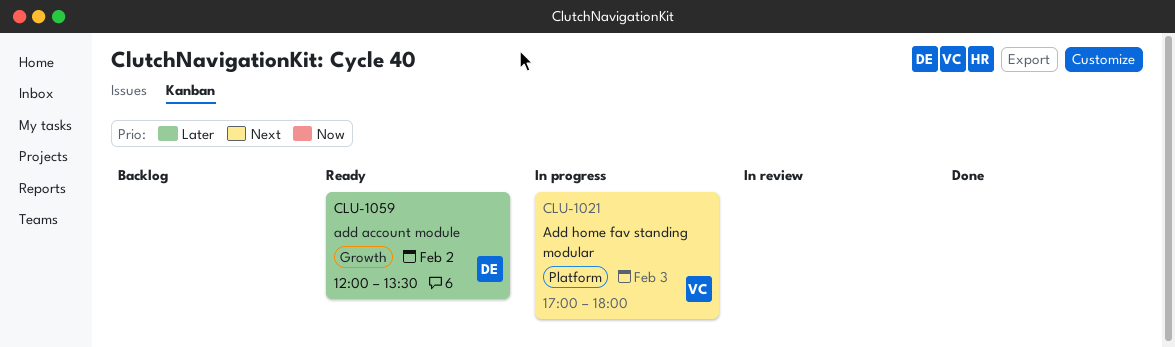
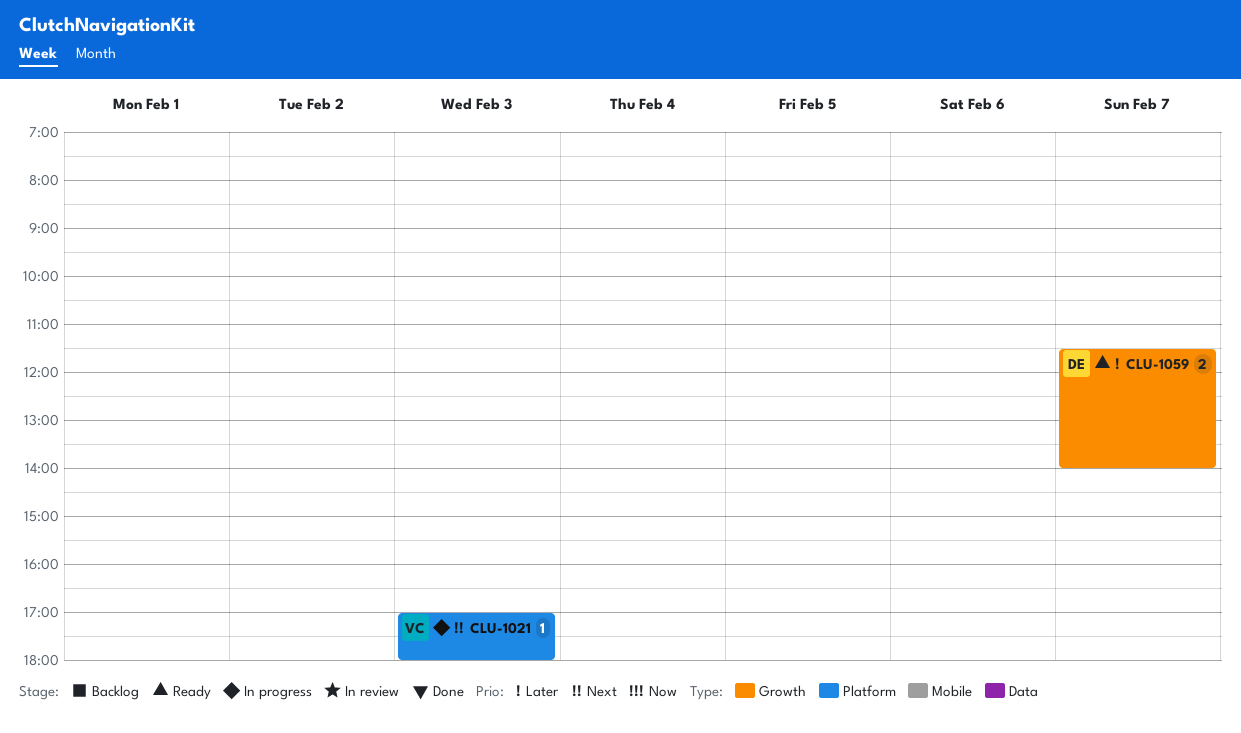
CLU-1059, day: Feb 2 -> Feb 7
CLU-1059, begins: 12:00 -> 11:30
CLU-1059, ends: 13:30 -> 14:00

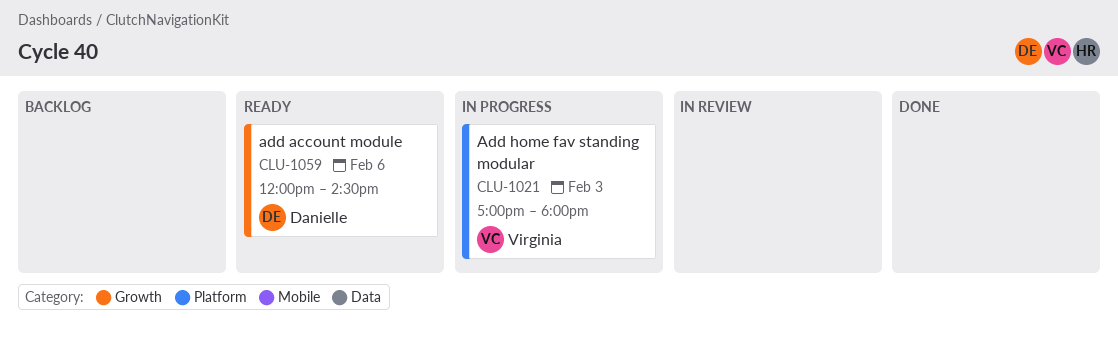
CLU-1059, day: Feb 7 -> Feb 6
CLU-1059, begins: 11:30 -> 12:00
CLU-1059, ends: 14:00 -> 14:30

